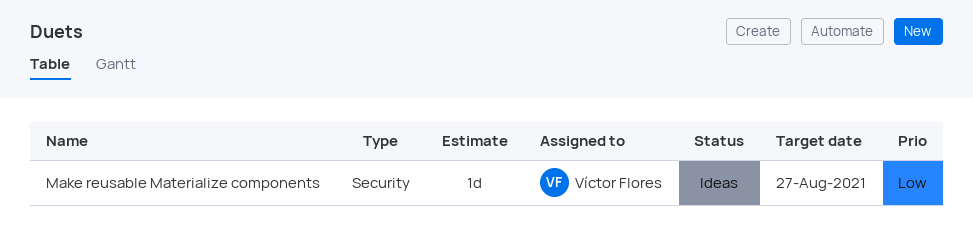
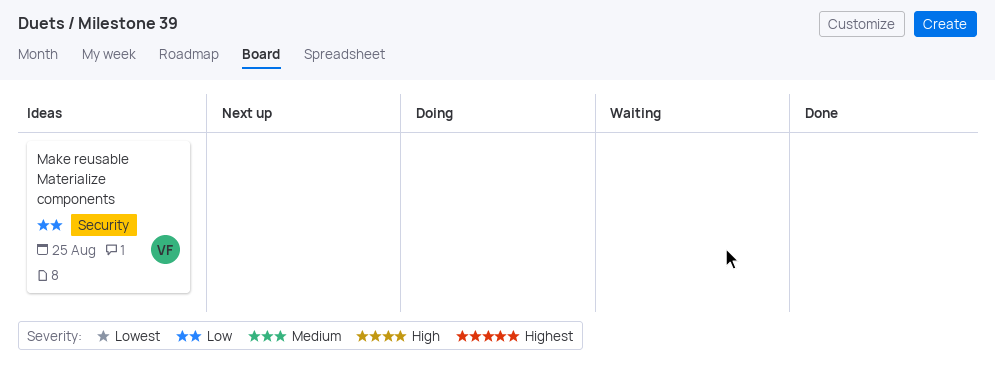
Make reusable Materialize components, due: Aug 27 -> Aug 25

